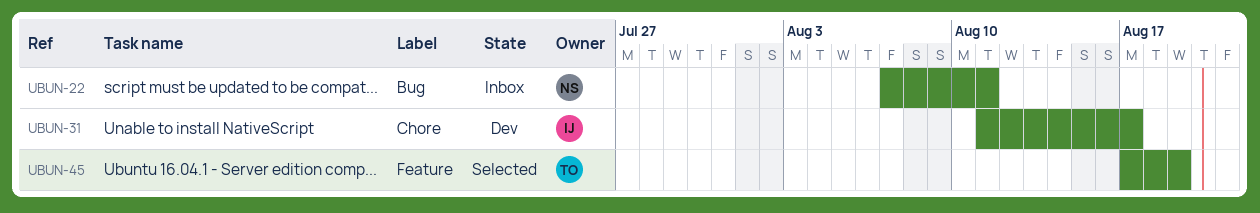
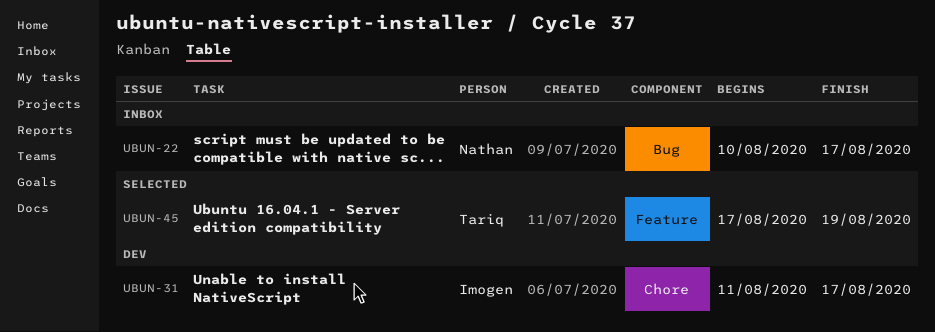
UBUN-22, start: Aug 7 -> Aug 10
UBUN-22, due: Aug 11 -> Aug 17

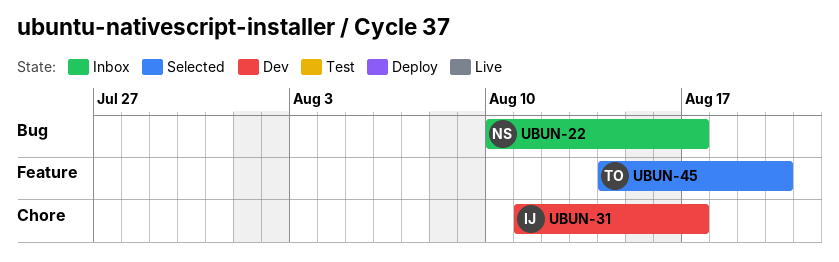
UBUN-45, start: Aug 17 -> Aug 14
UBUN-45, due: Aug 19 -> Aug 20

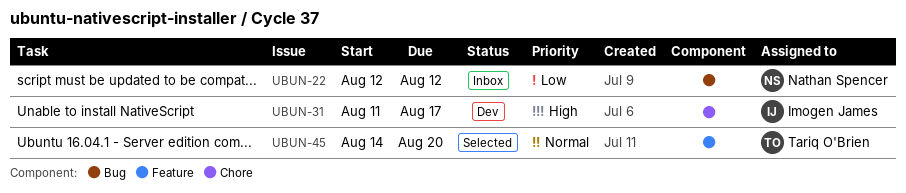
UBUN-22, start: Aug 10 -> Aug 12
UBUN-22, due: Aug 17 -> Aug 12

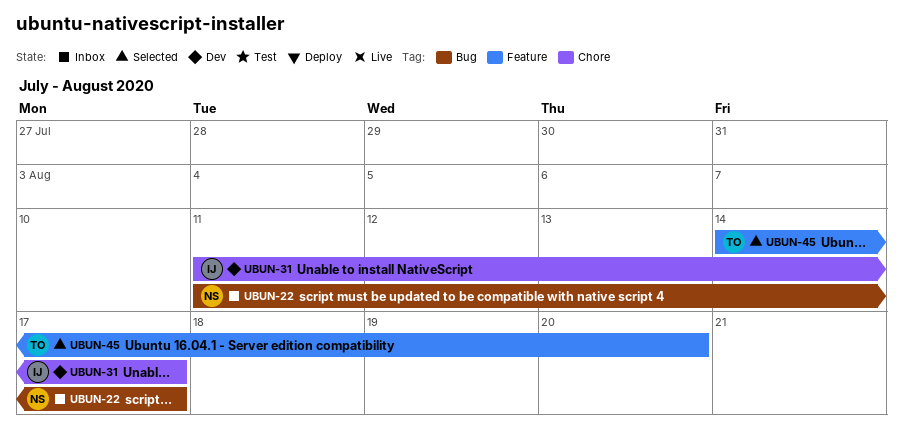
UBUN-22, start: Aug 12 -> Aug 11
UBUN-22, due: Aug 12 -> Aug 17

